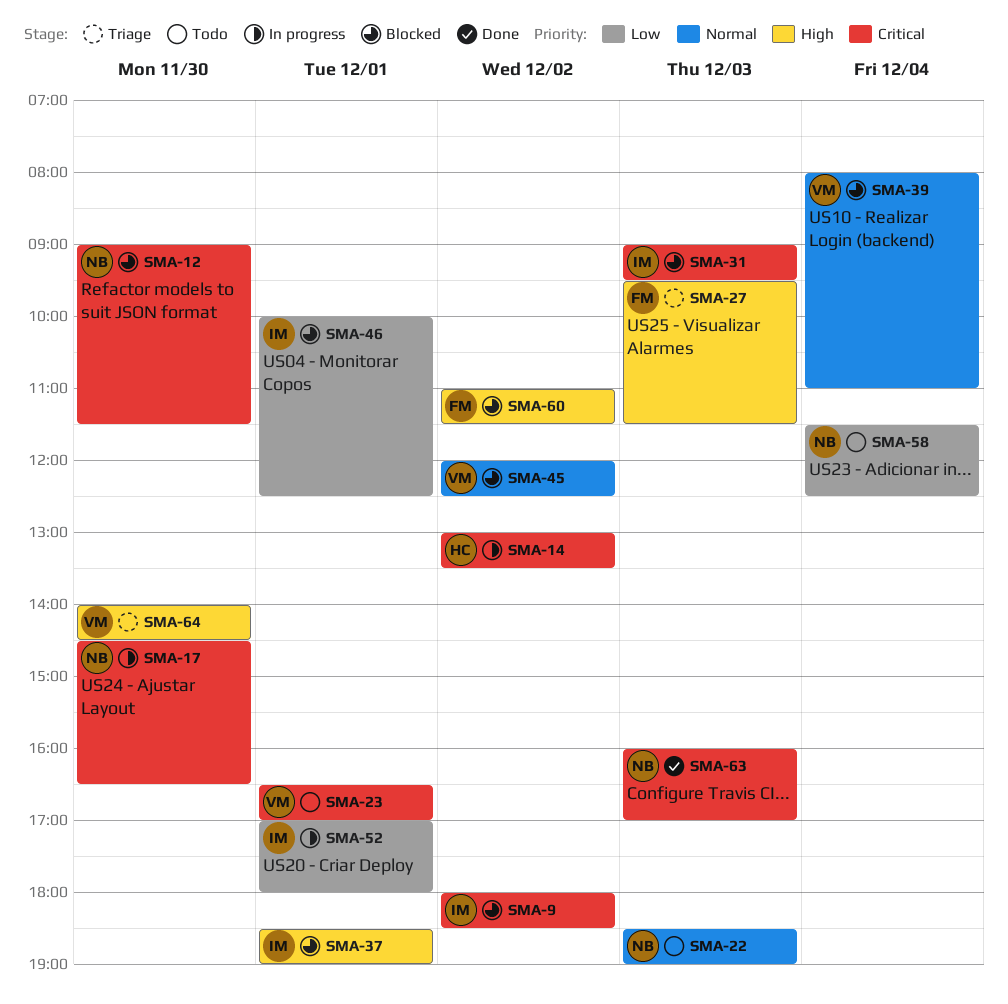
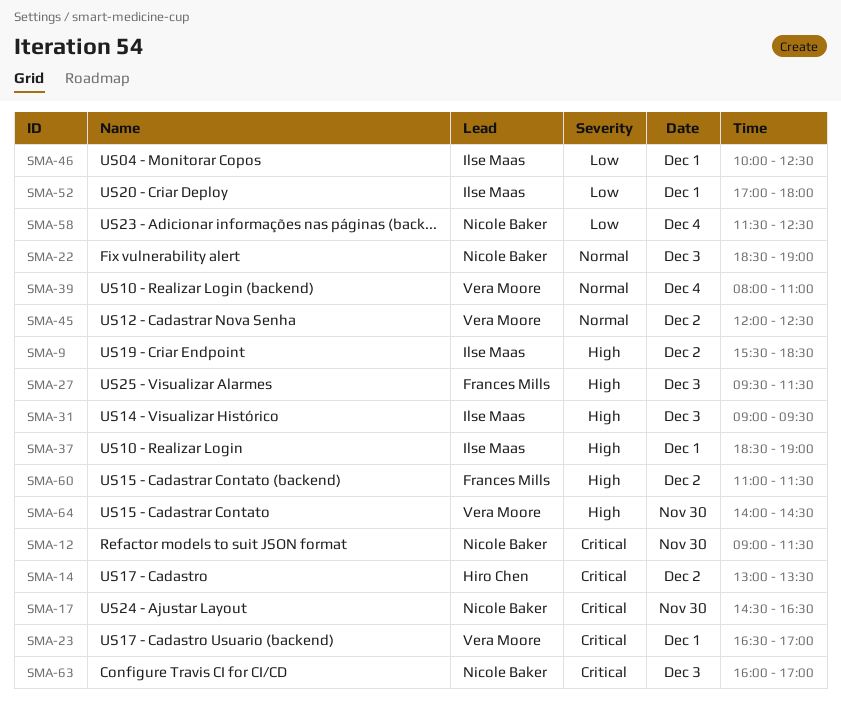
SMA-9, priority: Critical -> High
SMA-9, begins: 18:00 -> 15:30
SMA-31, priority: Critical -> High

